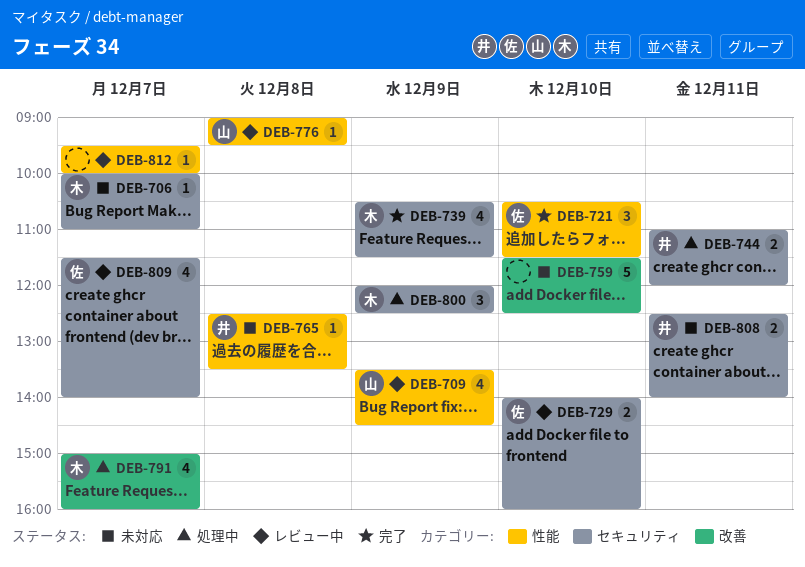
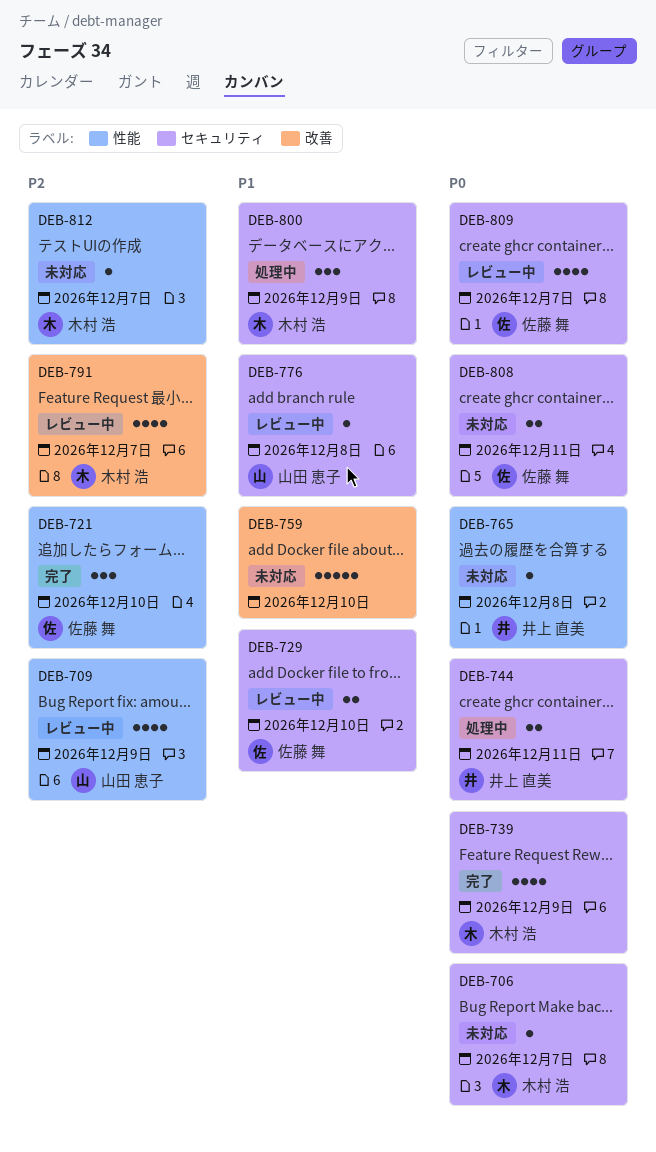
DEB-776, label: 性能 -> セキュリティ
DEB-791, status: 処理中 -> レビュー中
DEB-808, owner: 井上 直美 -> 佐藤 舞
DEB-812, status: レビュー中 -> 未対応
DEB-812, owner: none -> 木村 浩

